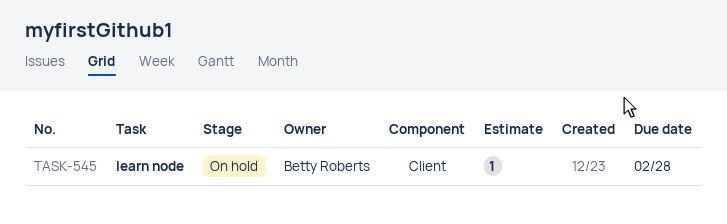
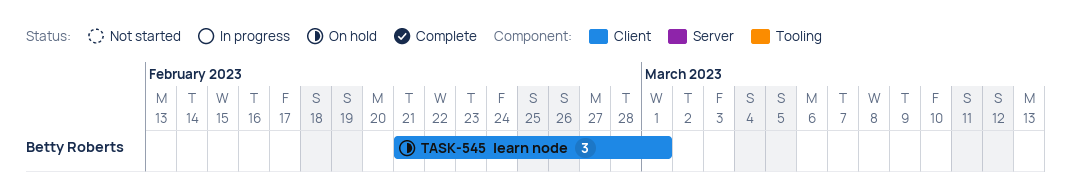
TASK-545, estimate: 1 -> 3
TASK-545, due: Feb 28 -> Mar 1

